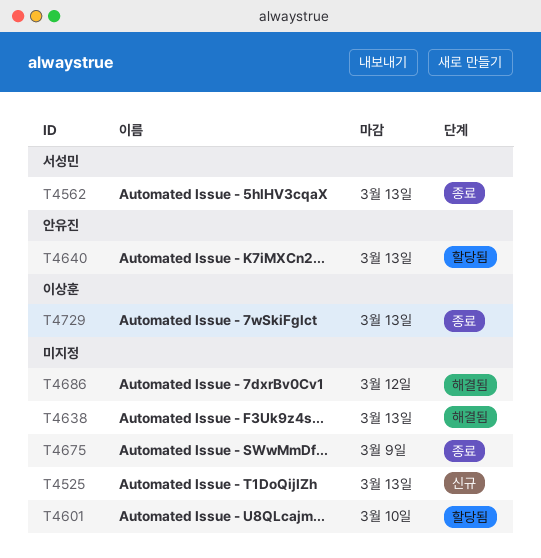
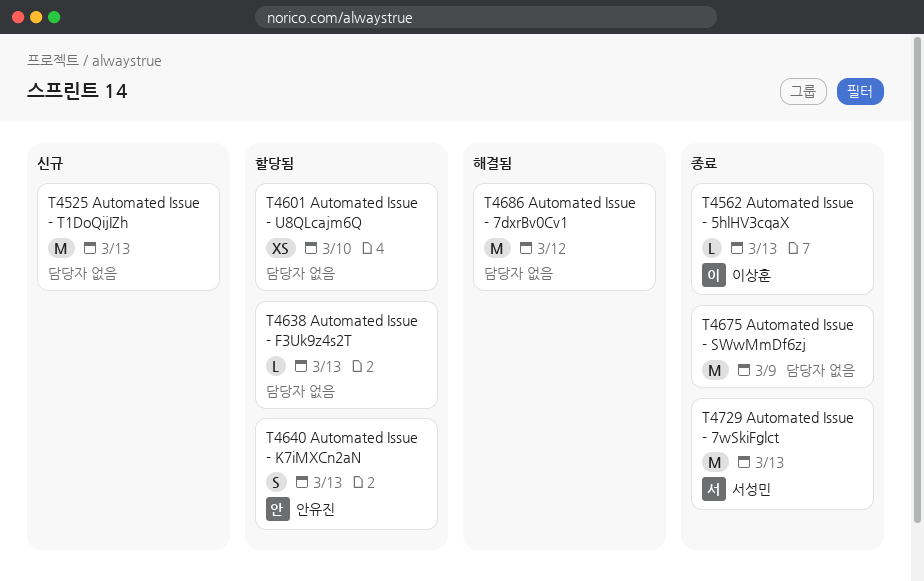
T4562, owner: 서성민 -> 이상훈
T4638, status: 해결됨 -> 할당됨
T4729, owner: 이상훈 -> 서성민

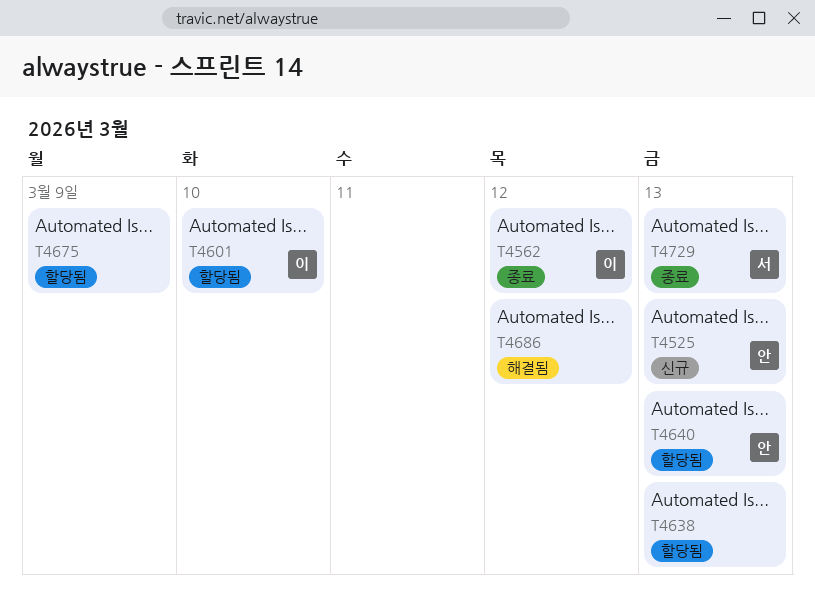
T4525, owner: none -> 안유진
T4562, due: Mar 13 -> Mar 12
T4601, owner: none -> 이상훈
T4675, status: 종료 -> 할당됨

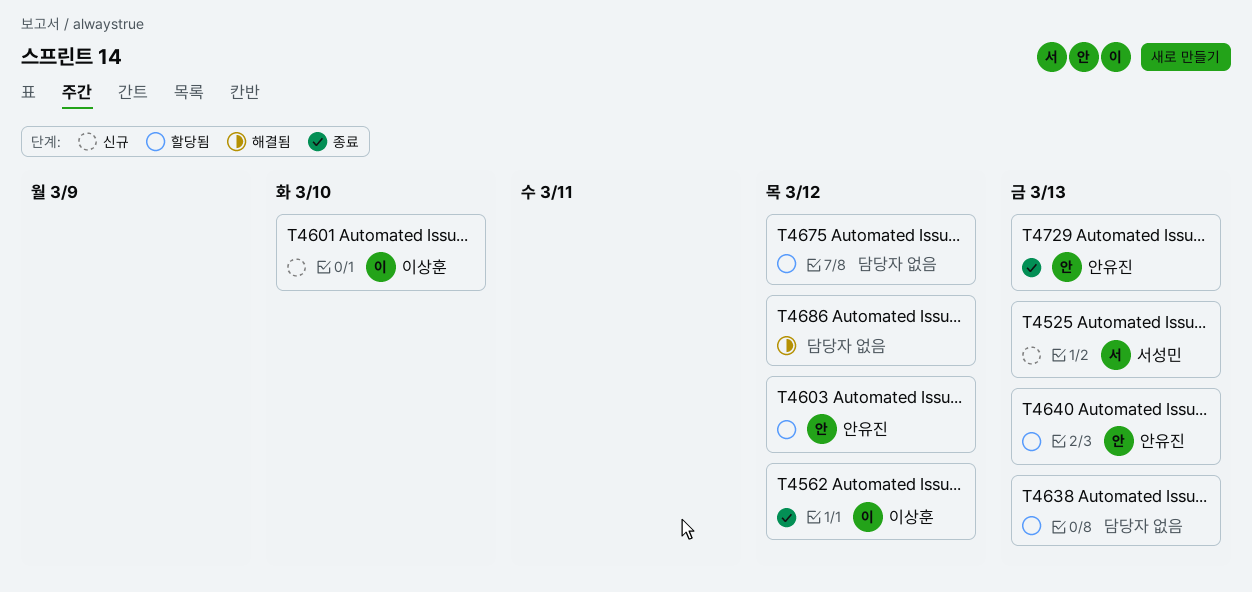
T4525, owner: 안유진 -> 서성민
T4601, status: 할당됨 -> 신규
T4603: none -> present
T4675, due: Mar 9 -> Mar 12
T4729, owner: 서성민 -> 안유진

